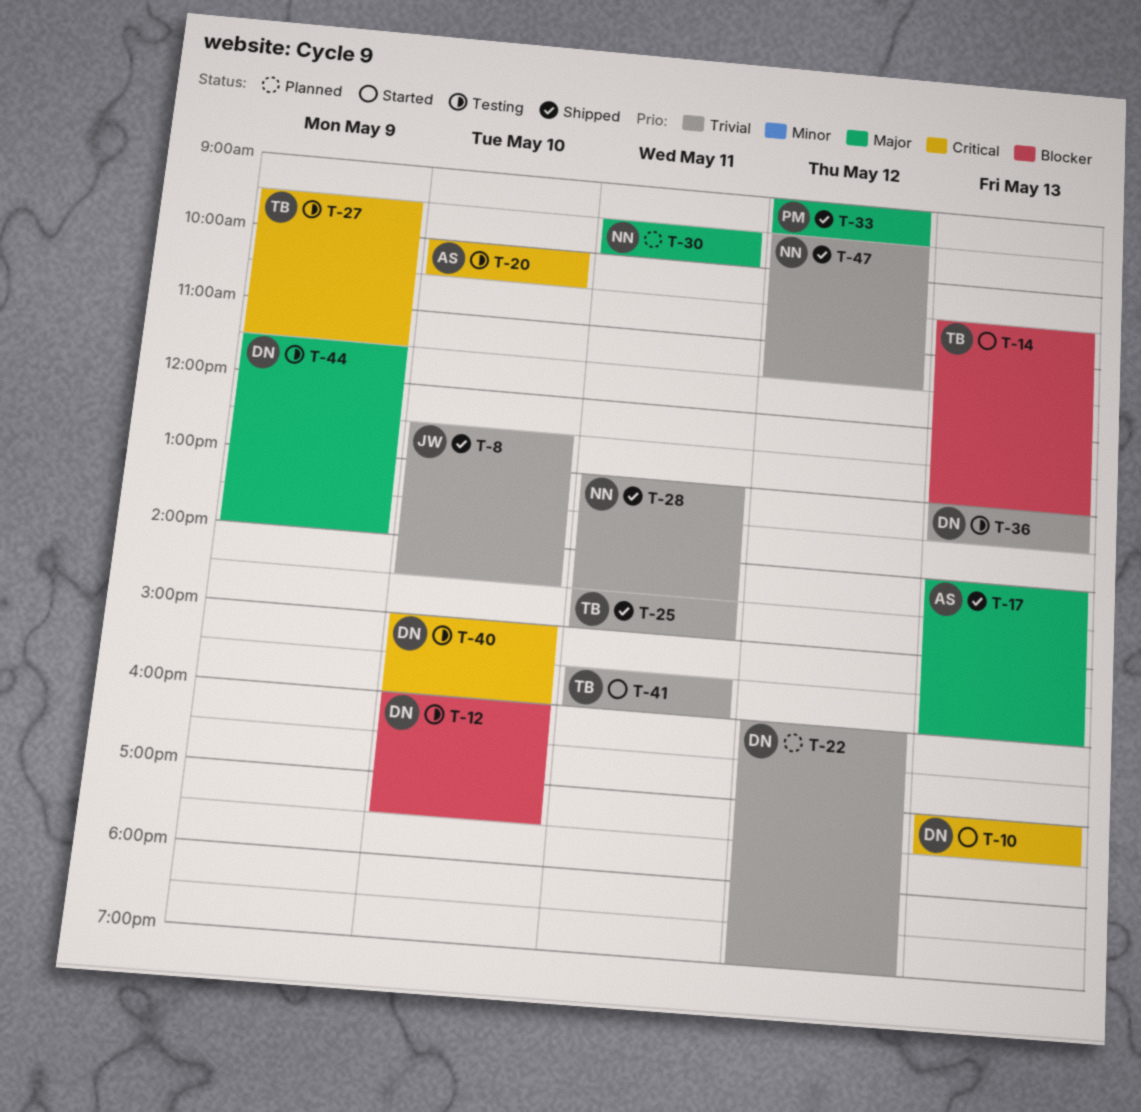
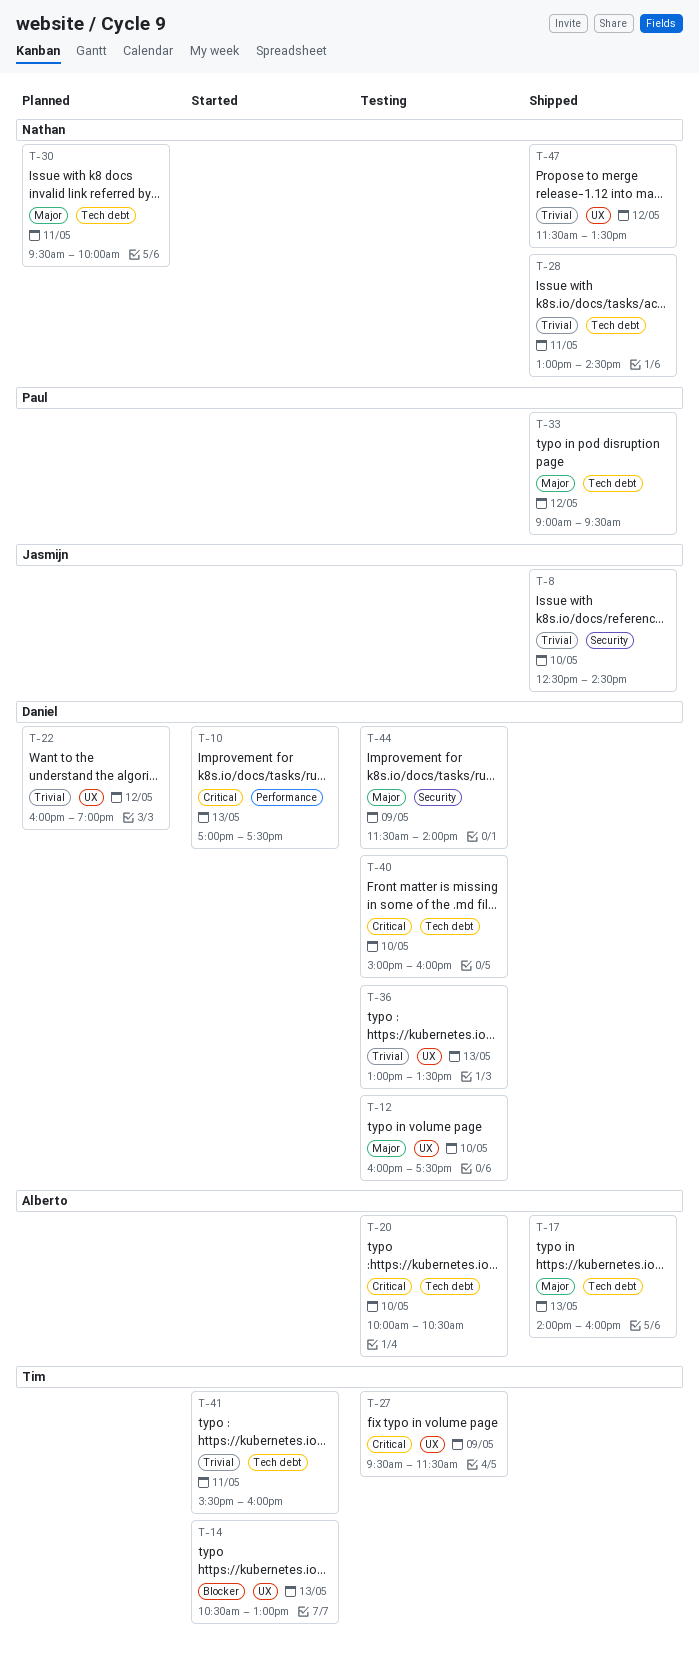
T-12, priority: Blocker -> Major
T-25: present -> none
T-47, begins: 09:30 -> 11:30
T-47, ends: 11:30 -> 13:30

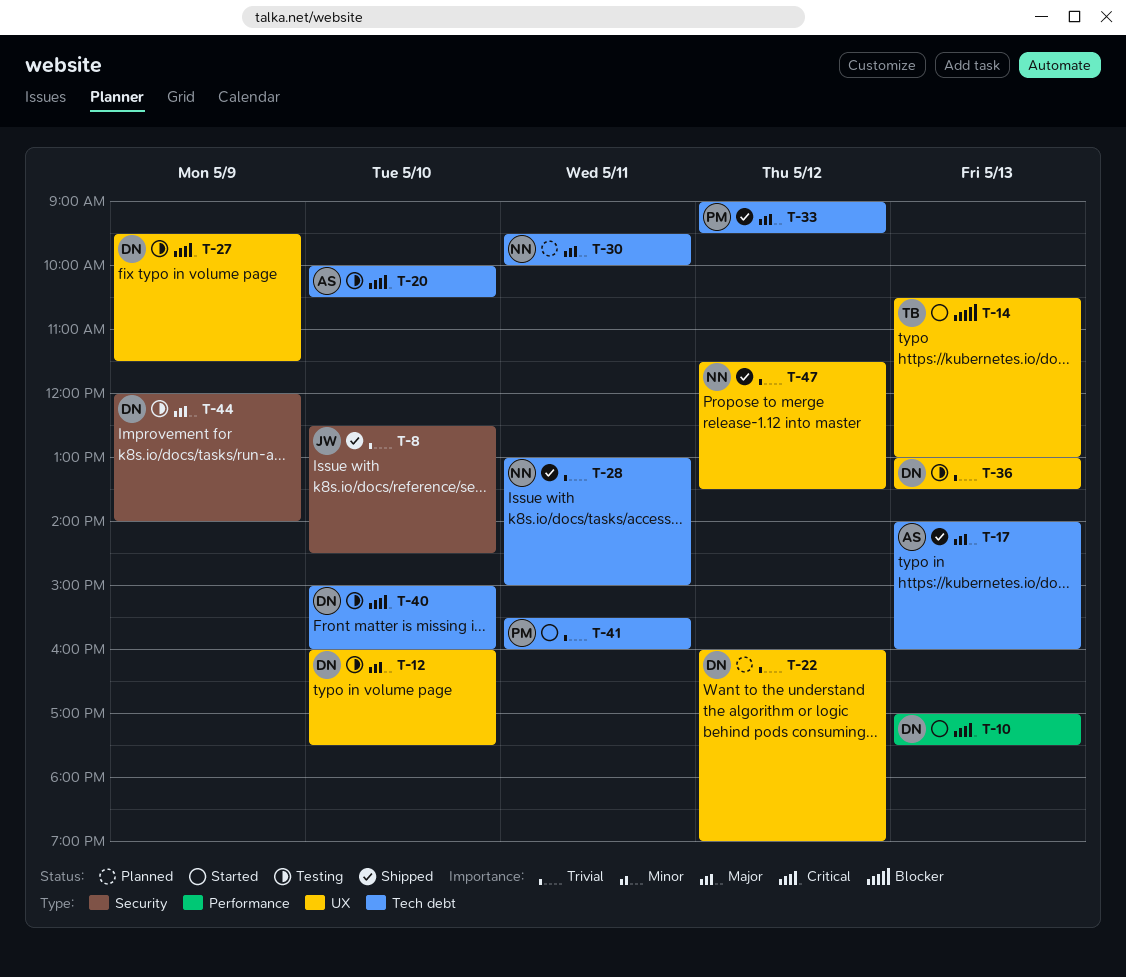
T-27, owner: Tim -> Daniel
T-28, ends: 14:30 -> 15:00
T-41, owner: Tim -> Paul
T-44, begins: 11:30 -> 12:00

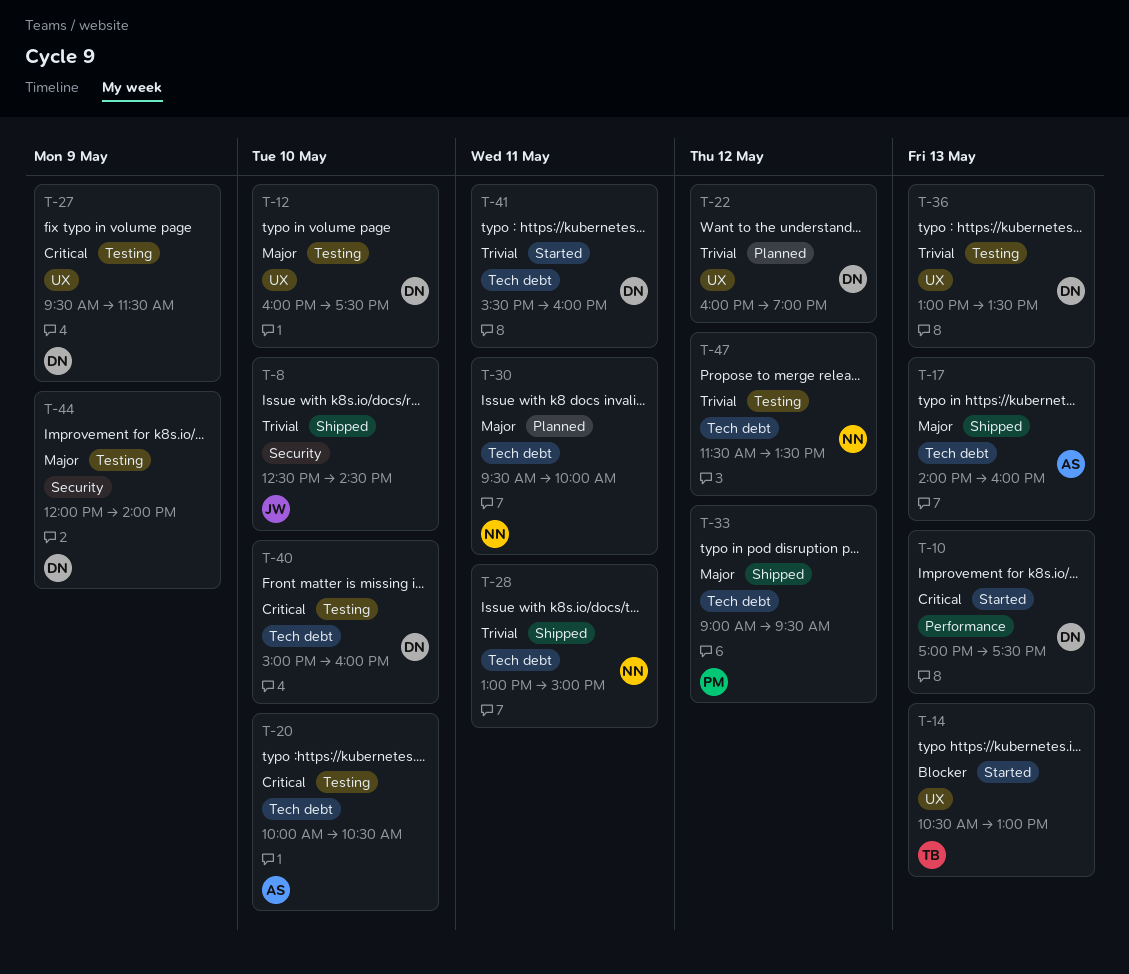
T-41, owner: PM -> DN
T-47, status: Shipped -> Testing
T-47, label: UX -> Tech debt

